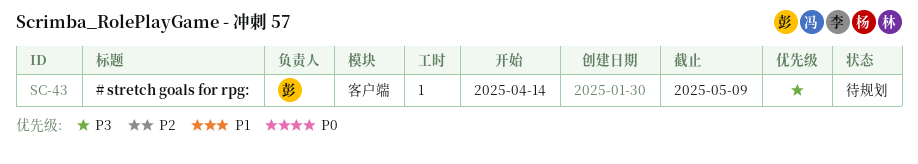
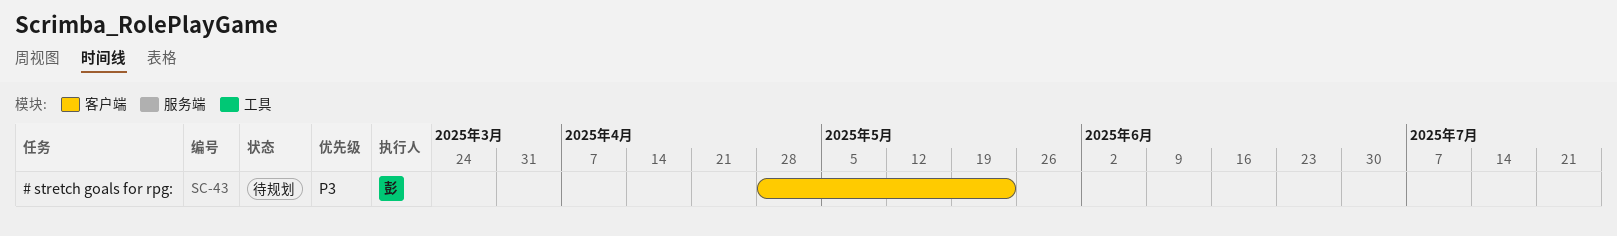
SC-43, start: Apr 14 -> Apr 28
SC-43, due: May 9 -> May 23

